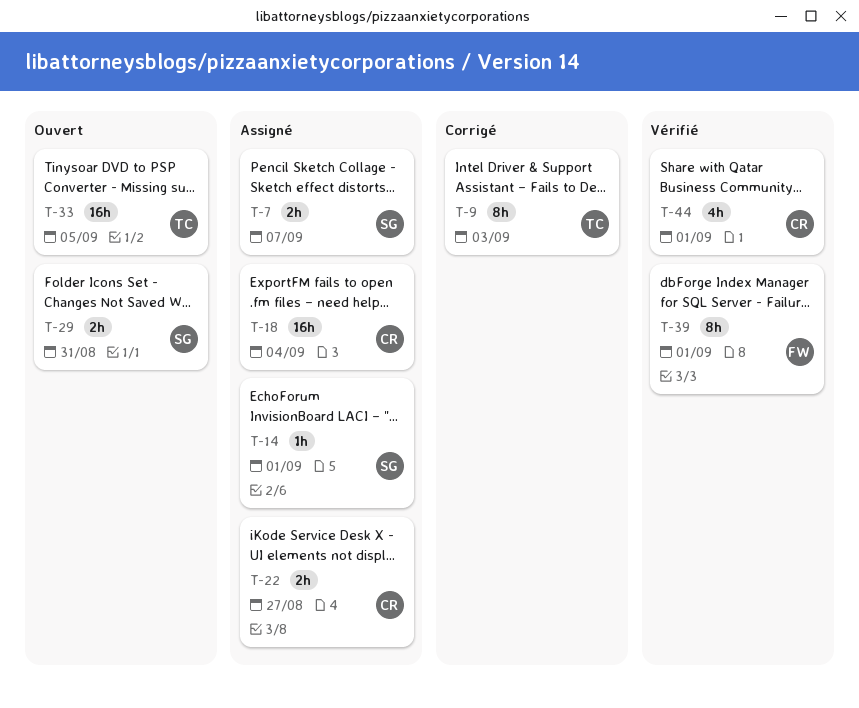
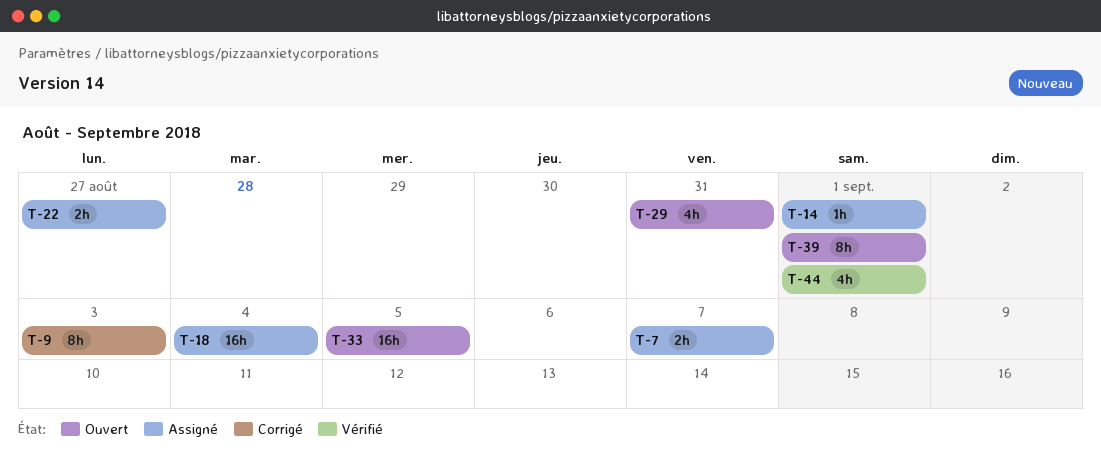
T-29, estimate: 2h -> 4h
T-39, status: Vérifié -> Ouvert

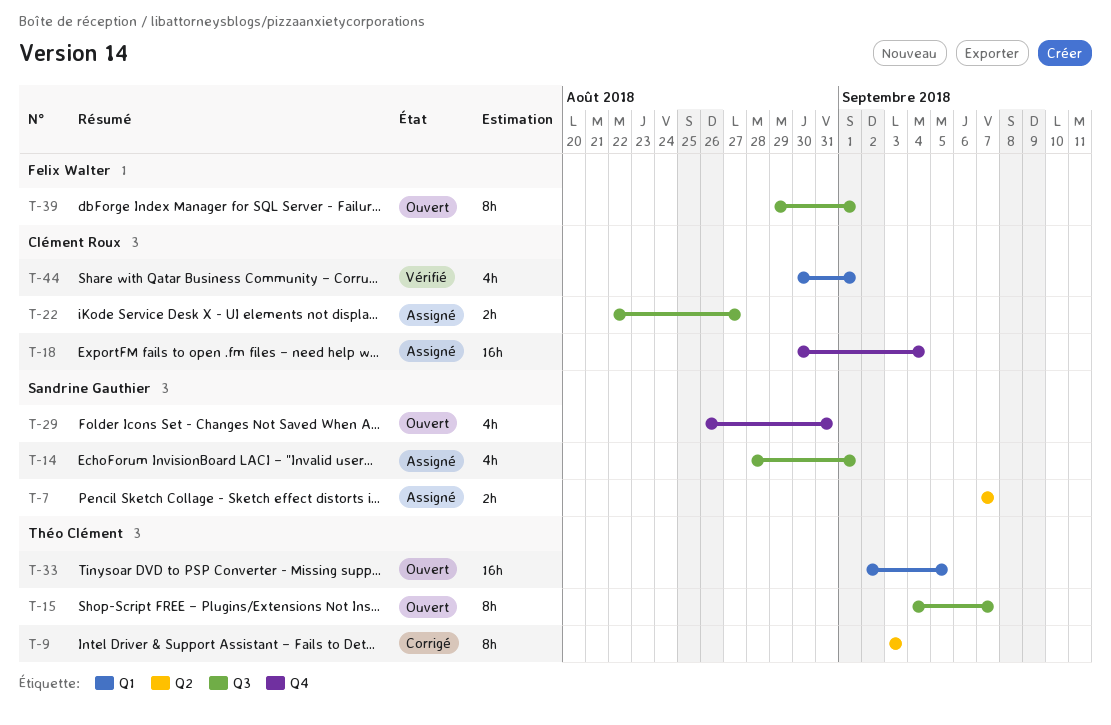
T-14, estimate: 1h -> 4h
T-15: none -> present

